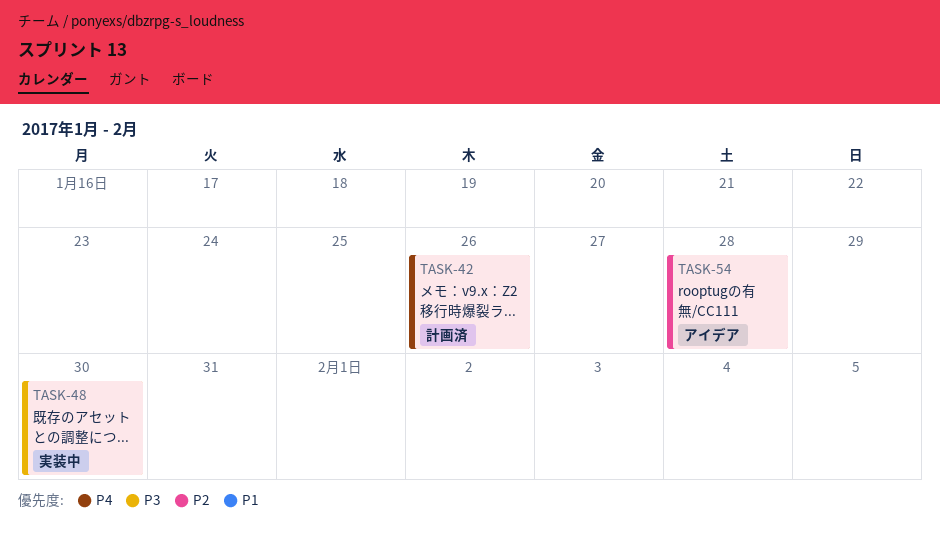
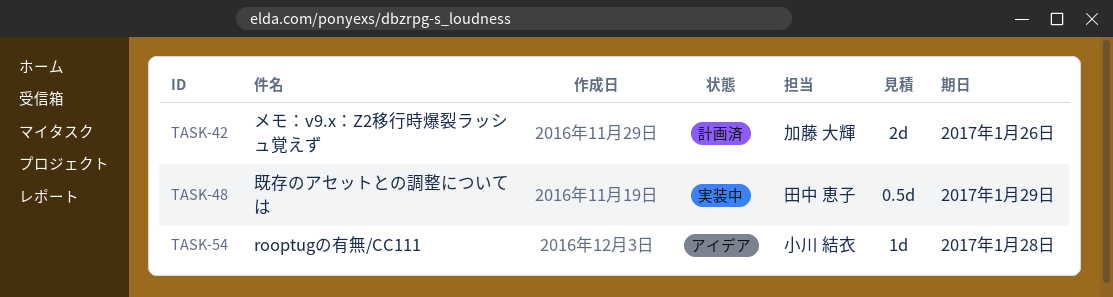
TASK-48, due: Jan 30 -> Jan 29

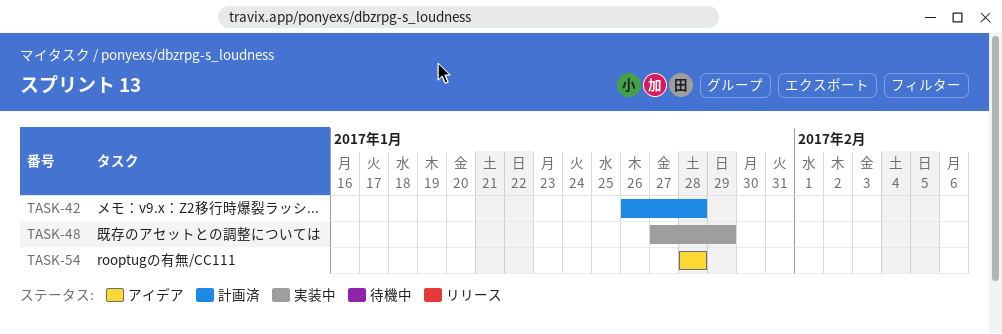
TASK-42, due: Jan 26 -> Jan 28

